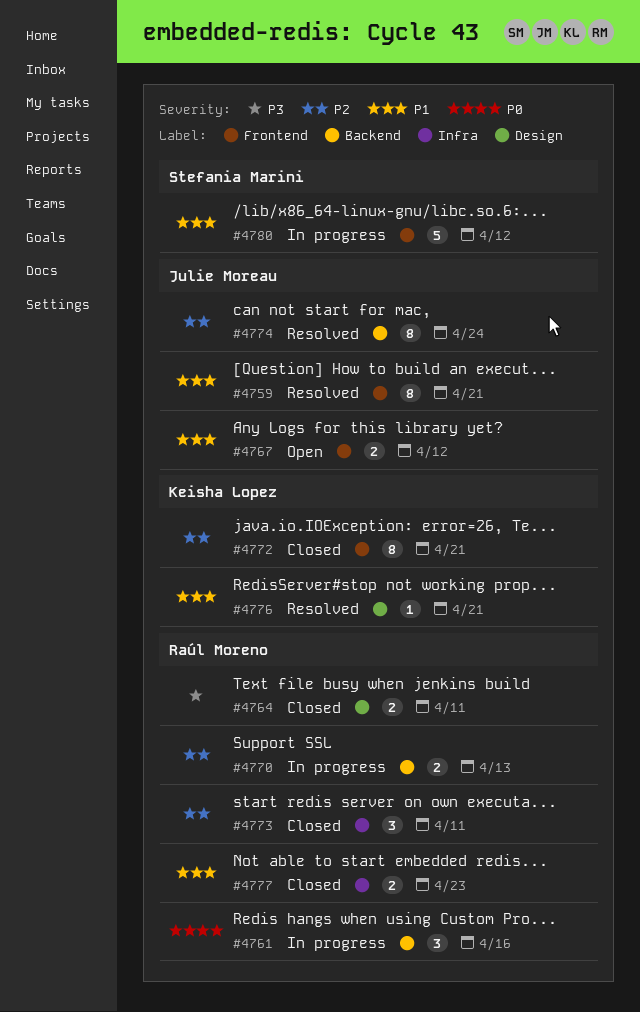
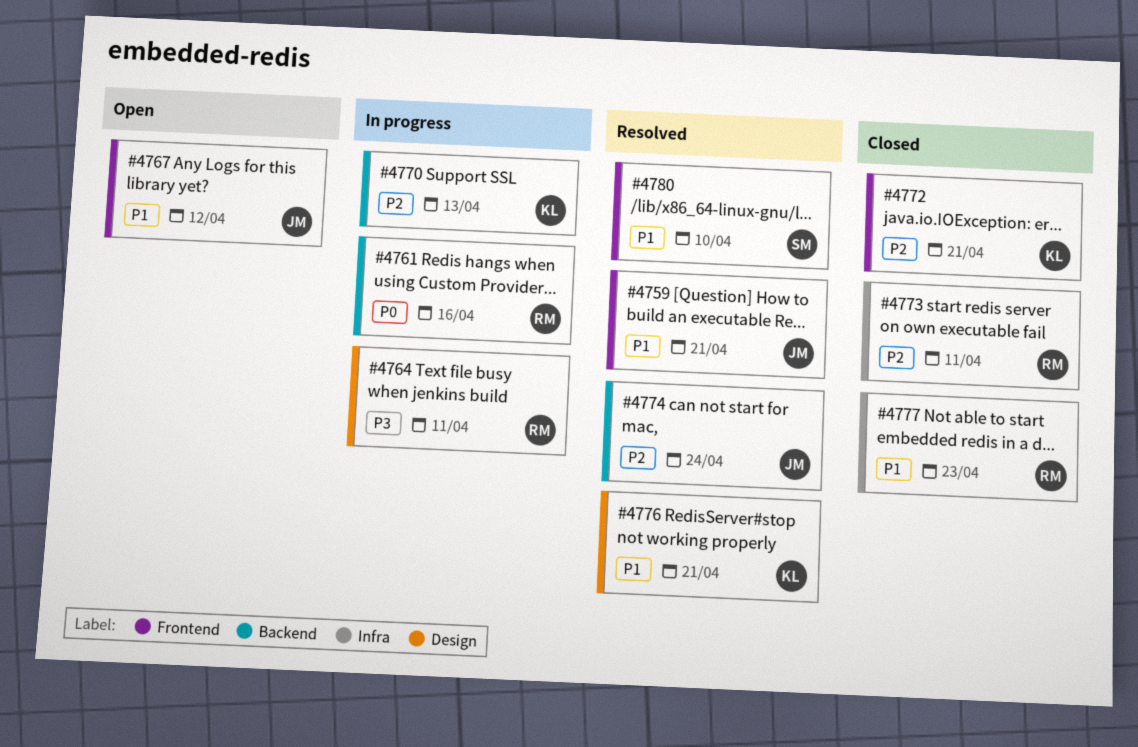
#4764, status: Closed -> In progress
#4770, owner: Raúl Moreno -> Keisha Lopez
#4780, status: In progress -> Resolved
#4780, due: Apr 12 -> Apr 10

